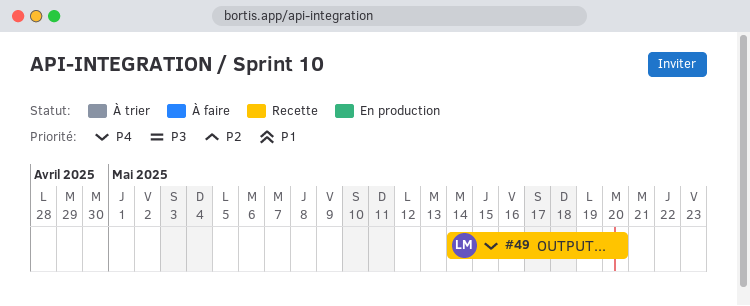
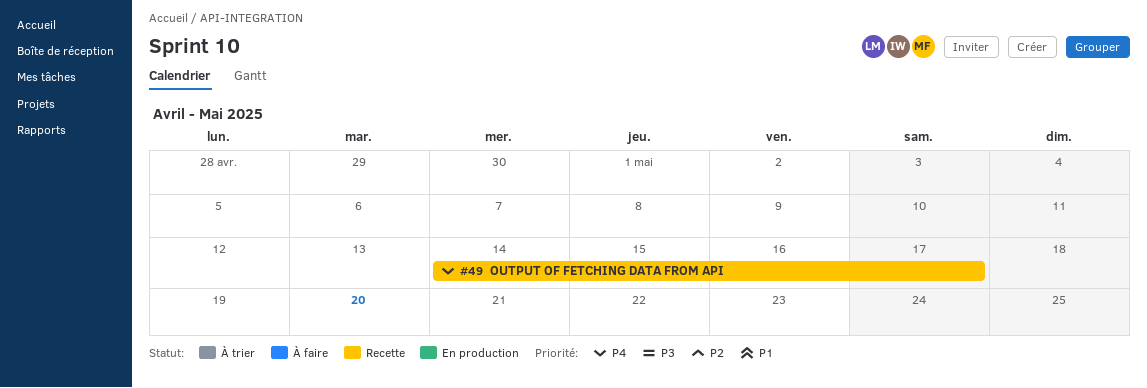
#49, due: May 20 -> May 17

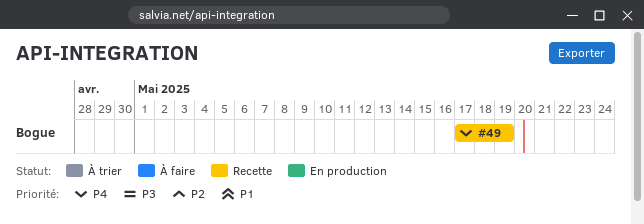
#49, start: May 14 -> May 17
#49, due: May 17 -> May 19

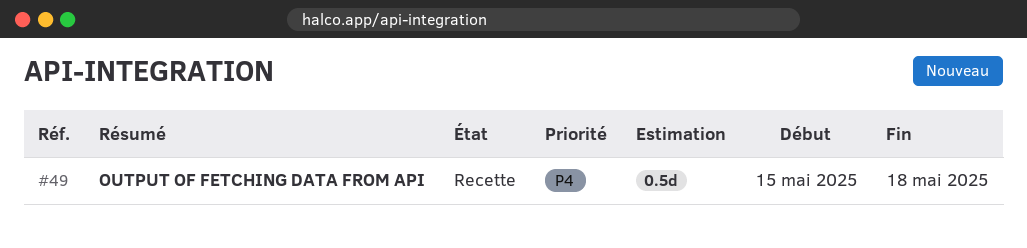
#49, start: May 17 -> May 15
#49, due: May 19 -> May 18

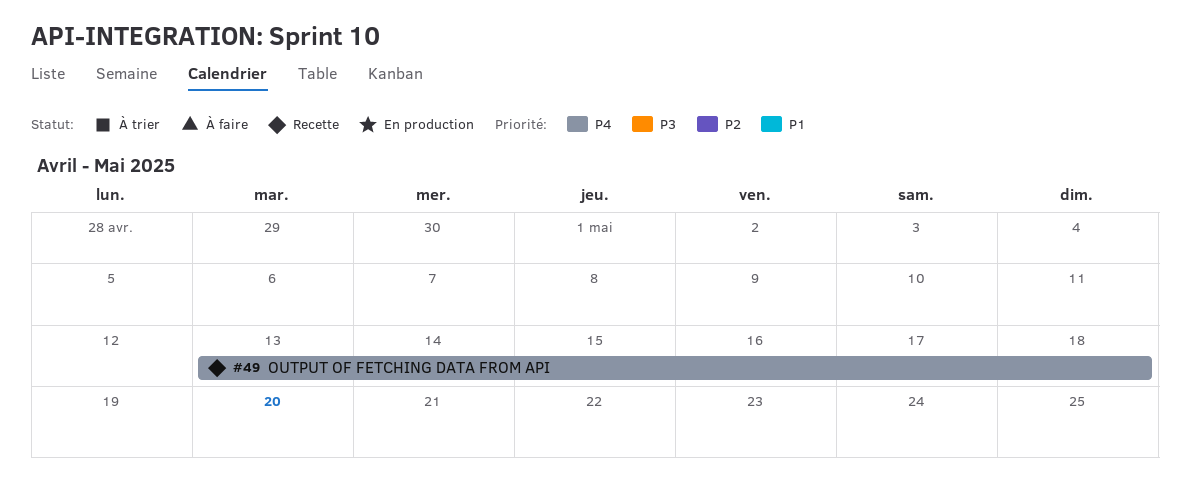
#49, start: May 15 -> May 13

